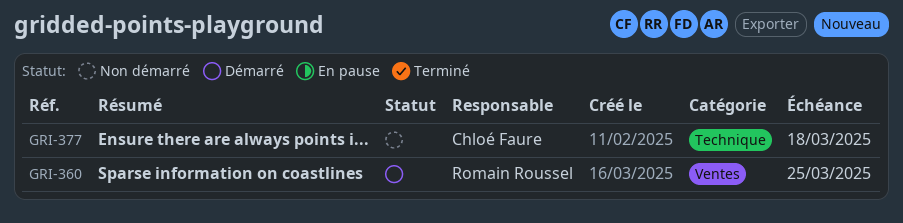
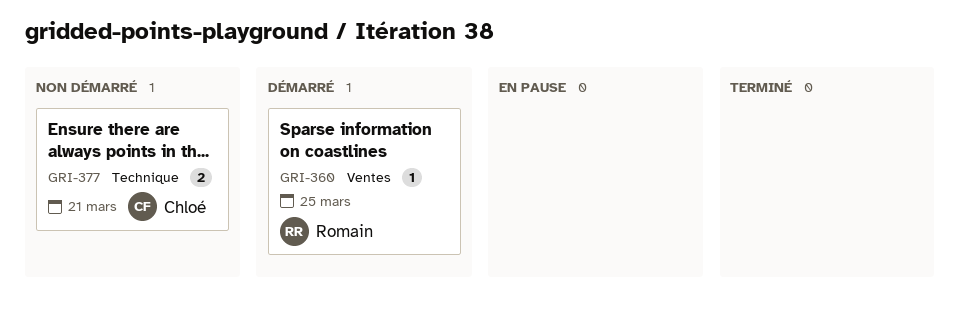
GRI-377, due: Mar 18 -> Mar 21

